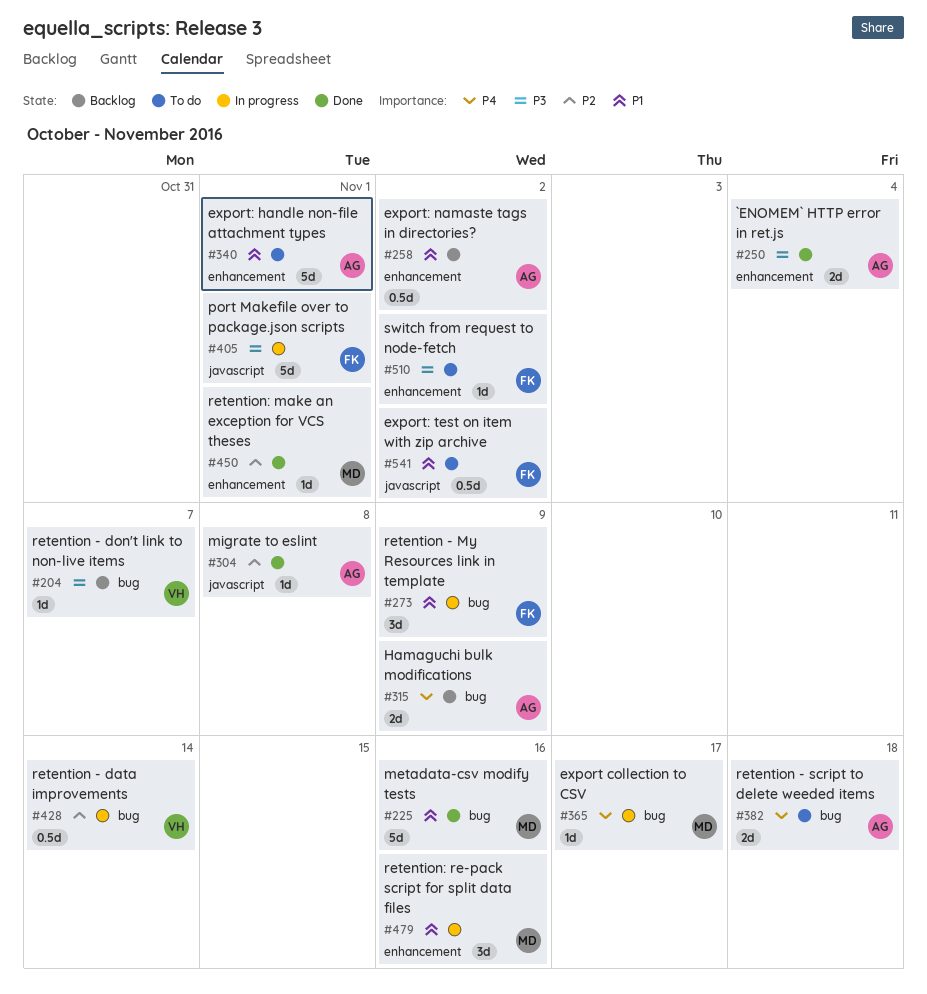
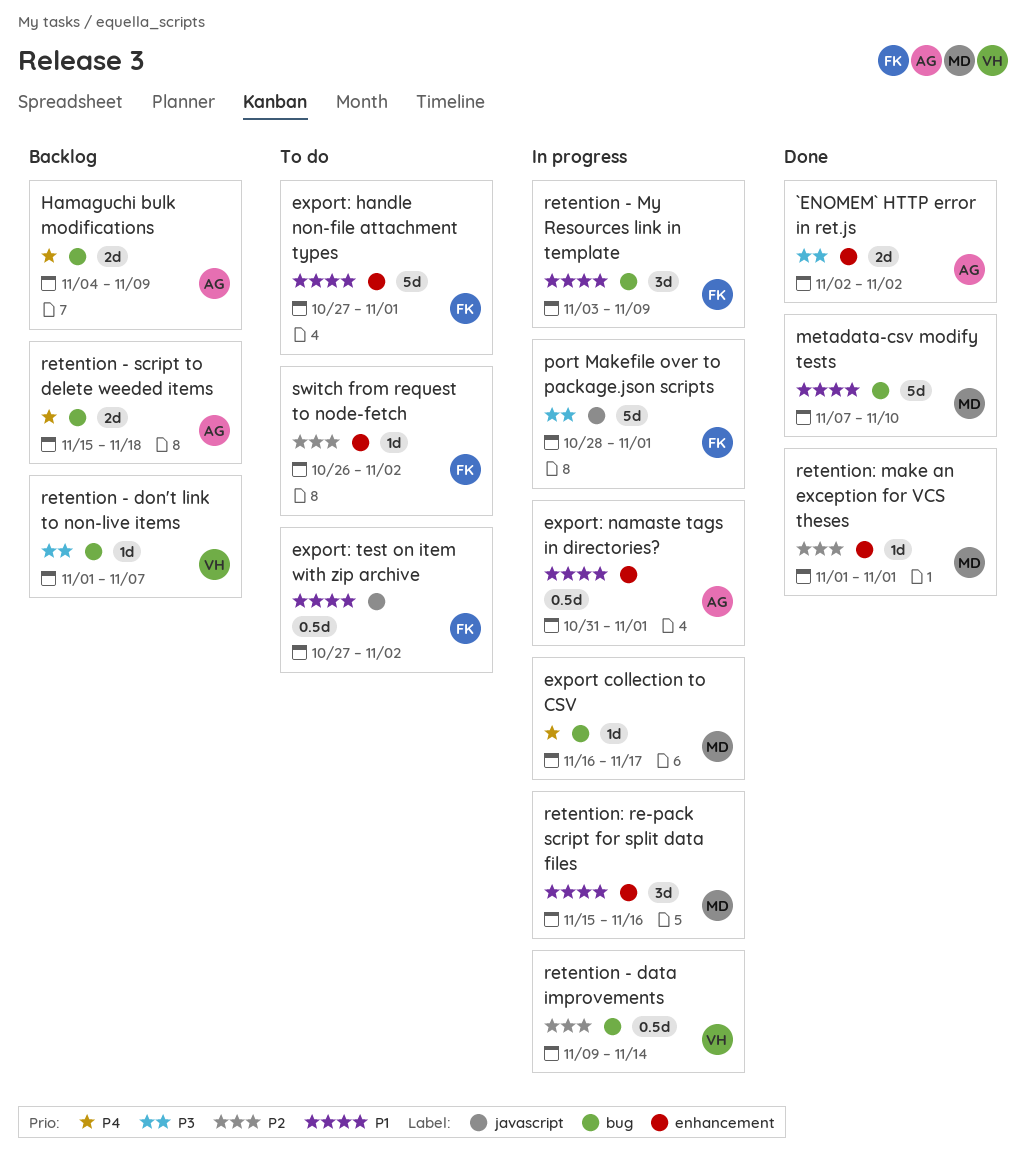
`ENOMEM` HTTP error in ret.js, due: Nov 4 -> Nov 2
export: handle non-file attachment types, owner: AG -> FK
export: namaste tags in directories?, status: Backlog -> In progress
export: namaste tags in directories?, due: Nov 2 -> Nov 1
metadata-csv modify tests, due: Nov 16 -> Nov 10
migrate to eslint: present -> none
retention - script to delete weeded items, status: To do -> Backlog
switch from request to node-fetch, priority: P3 -> P2

